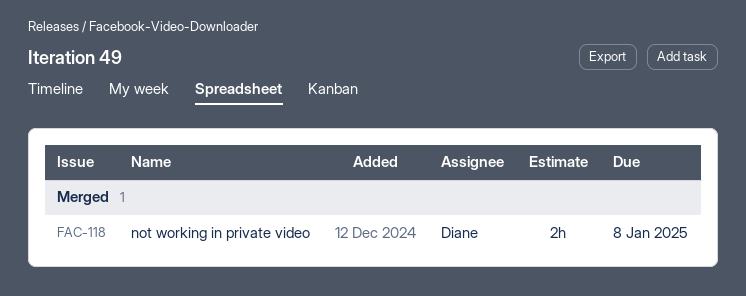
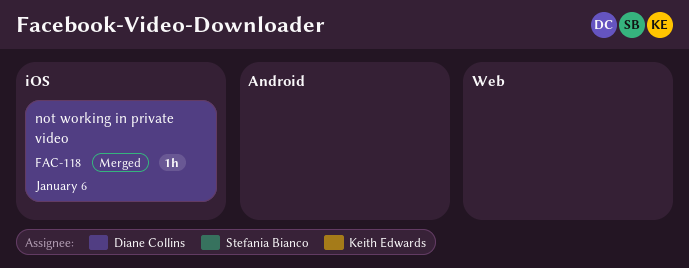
FAC-118, estimate: 2h -> 1h
FAC-118, due: Jan 8 -> Jan 6

